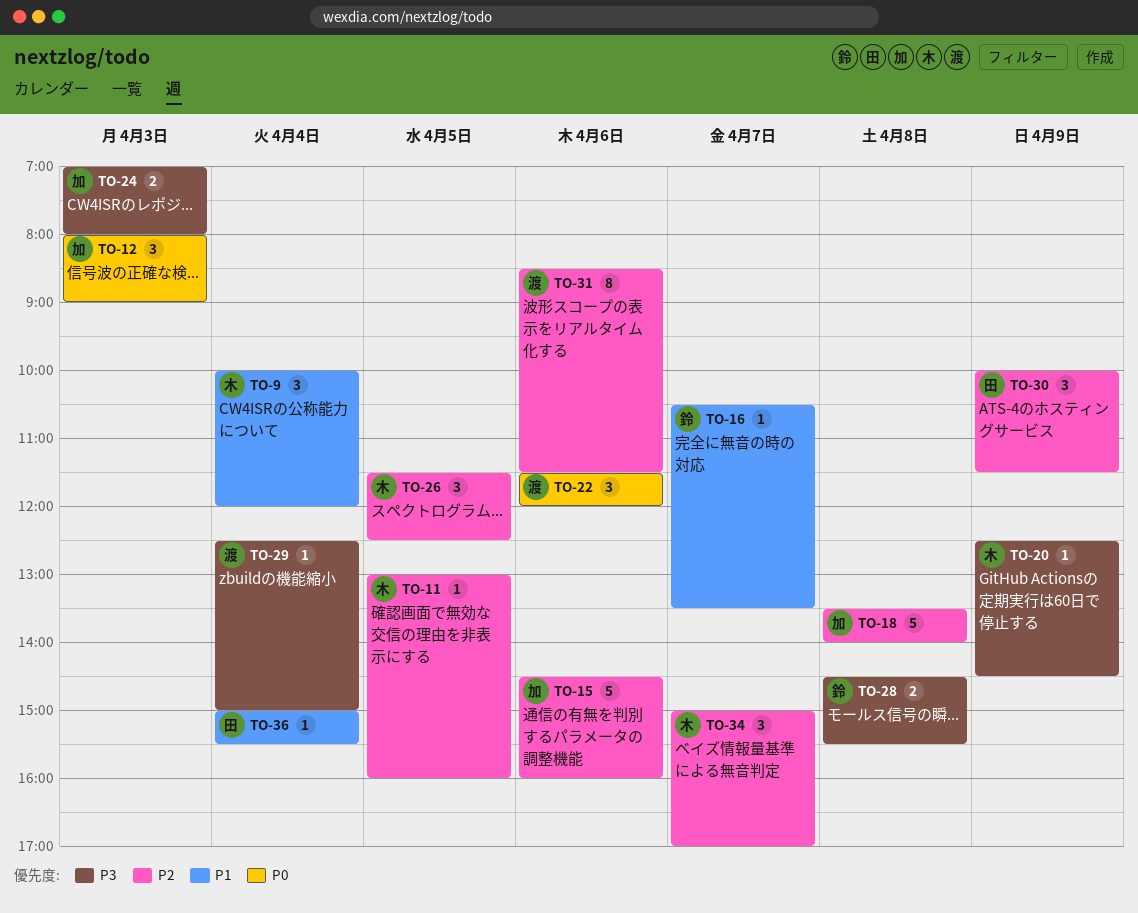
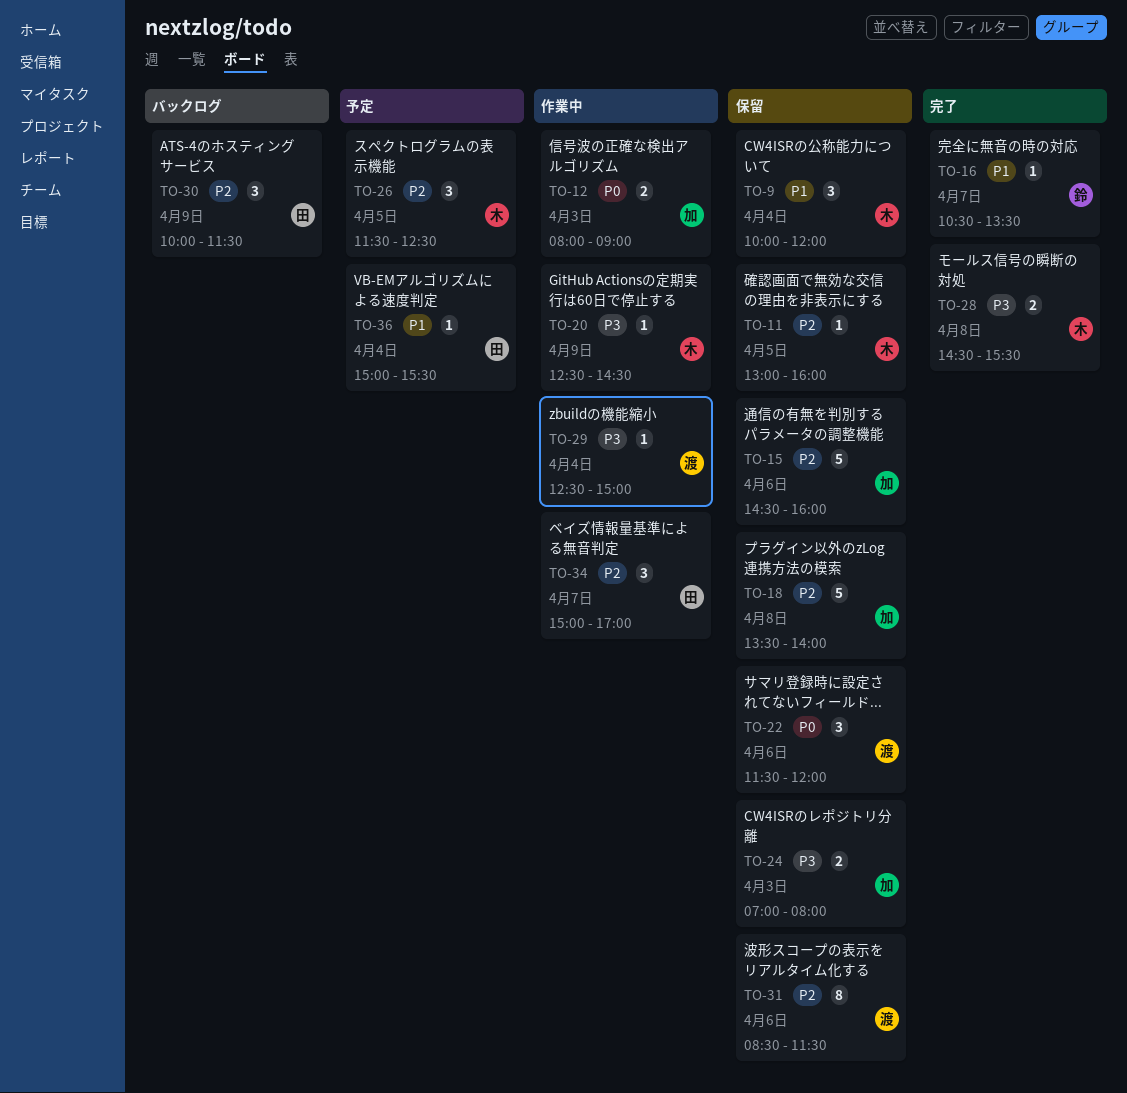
TO-12, estimate: 3 -> 2
TO-28, owner: 鈴 -> 木
TO-34, owner: 木 -> 田

